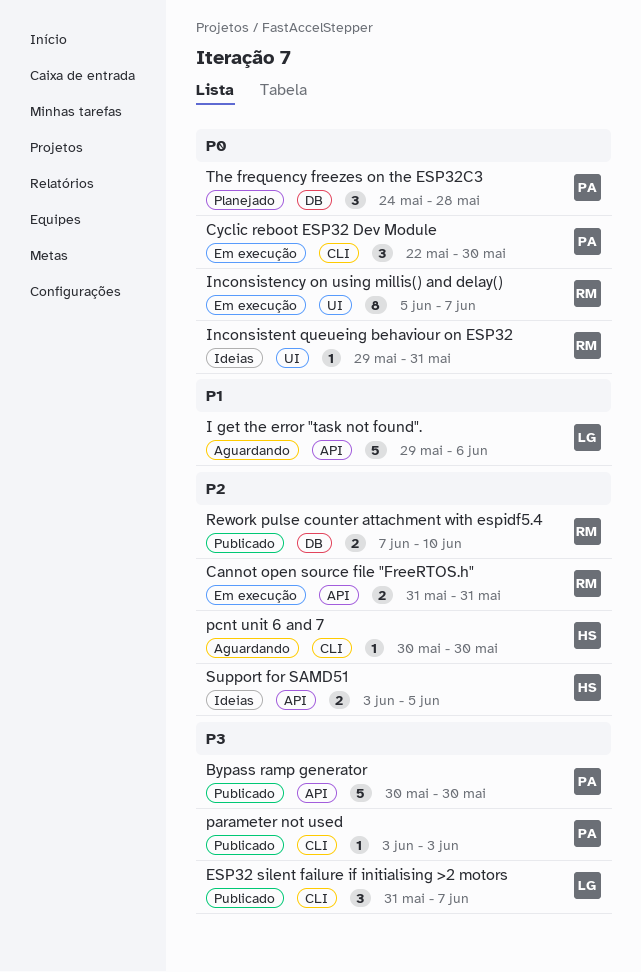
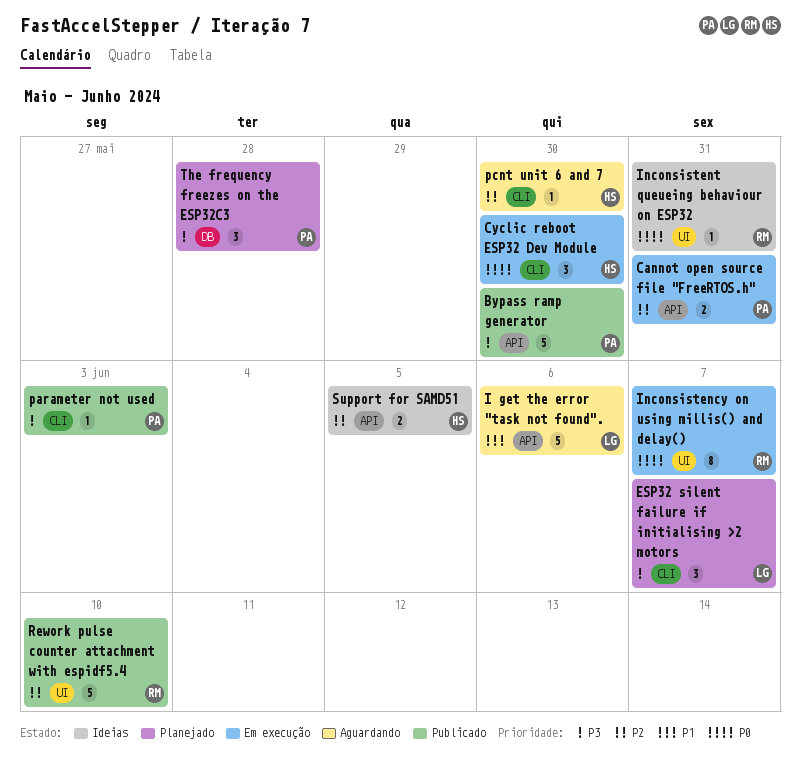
Cannot open source file "FreeRTOS.h", owner: RM -> PA
Cyclic reboot ESP32 Dev Module, owner: PA -> HS
ESP32 silent failure if initialising >2 motors, status: Publicado -> Planejado
Rework pulse counter attachment with espidf5.4, label: DB -> UI
Rework pulse counter attachment with espidf5.4, estimate: 2 -> 5
The frequency freezes on the ESP32C3, priority: P0 -> P3

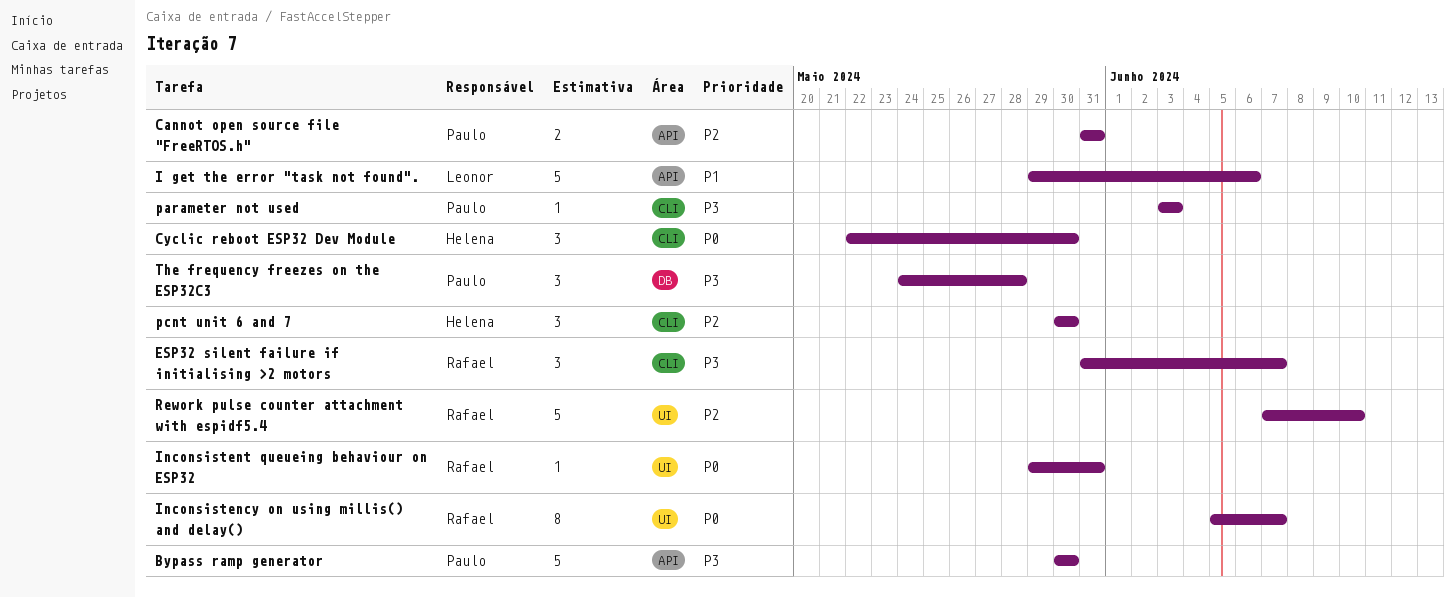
ESP32 silent failure if initialising >2 motors, owner: Leonor -> Rafael
pcnt unit 6 and 7, estimate: 1 -> 3
Support for SAMD51: present -> none

